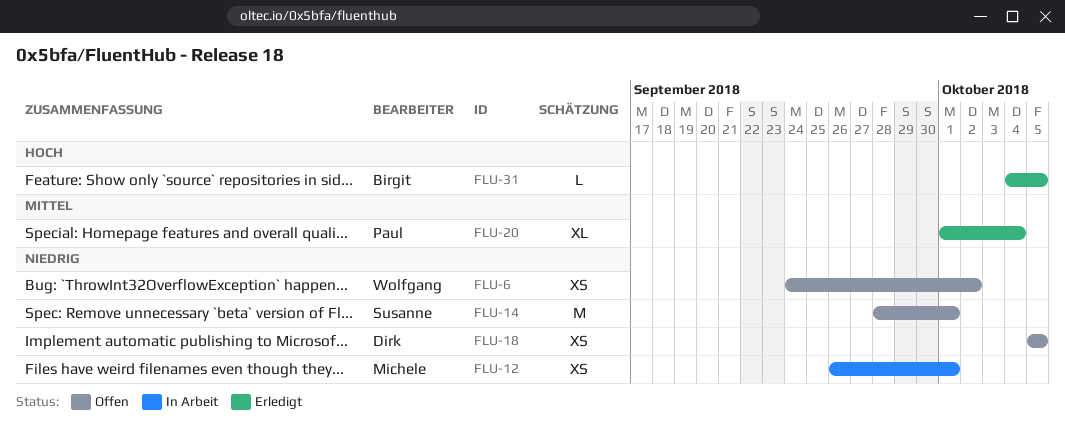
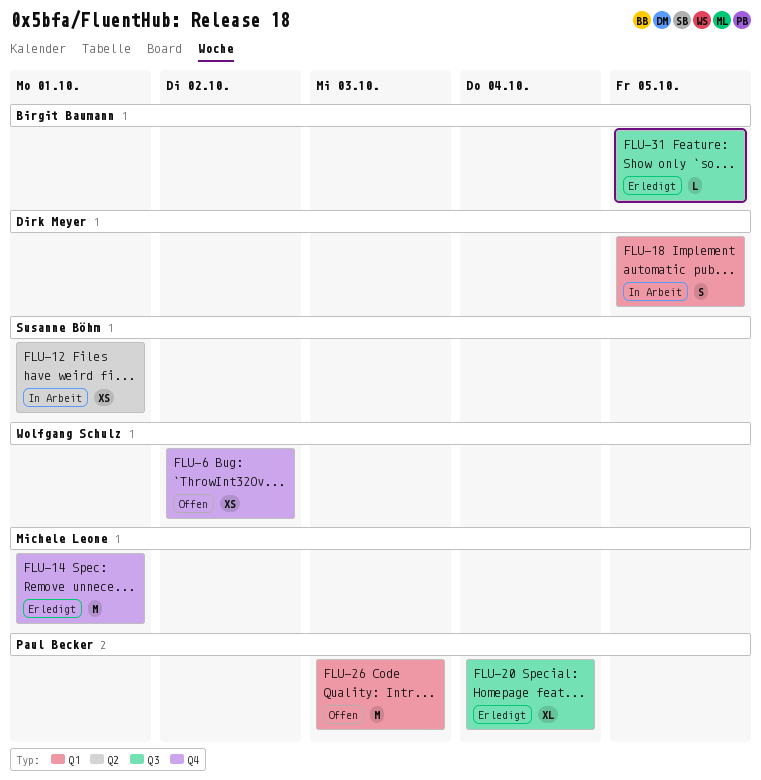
FLU-12, owner: Michele Leone -> Susanne Böhm
FLU-14, status: Offen -> Erledigt
FLU-14, owner: Susanne Böhm -> Michele Leone
FLU-18, status: Offen -> In Arbeit
FLU-18, estimate: XS -> S
FLU-26: none -> present

